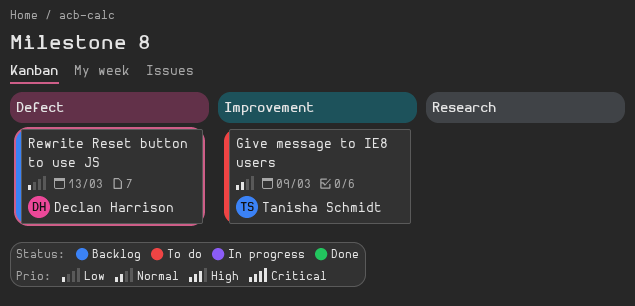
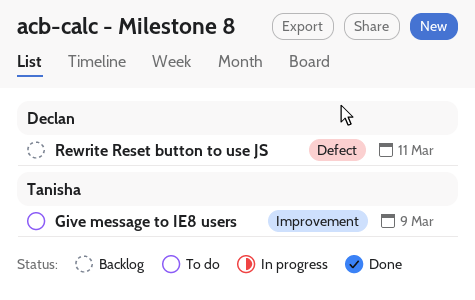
Rewrite Reset button to use JS, due: Mar 13 -> Mar 11

